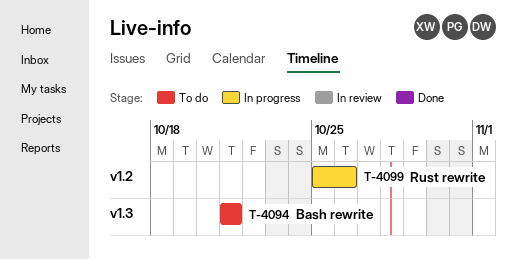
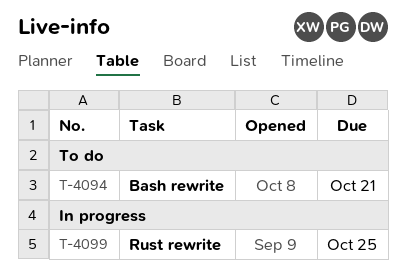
T-4099, due: Oct 26 -> Oct 25

